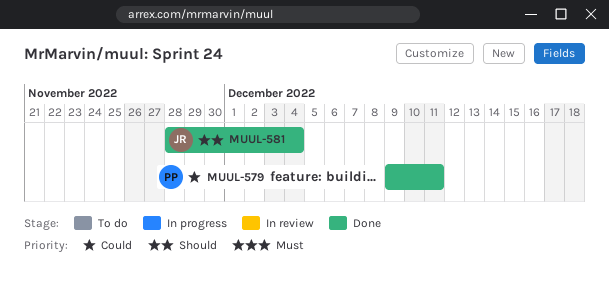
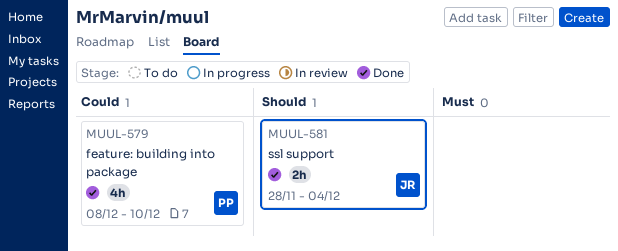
MUUL-579, start: Dec 9 -> Dec 8
MUUL-579, due: Dec 11 -> Dec 10

